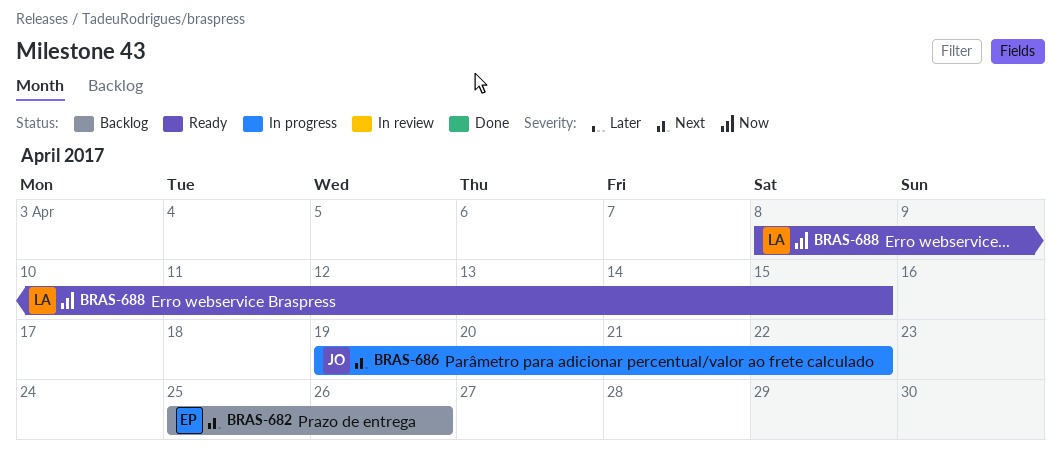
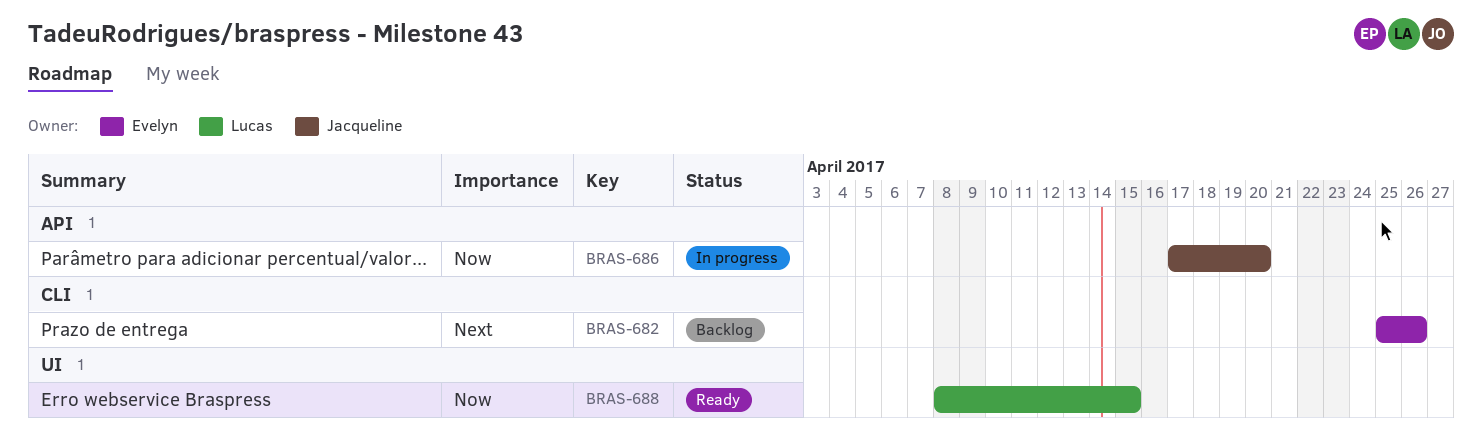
BRAS-686, priority: Next -> Now
BRAS-686, start: Apr 19 -> Apr 17
BRAS-686, due: Apr 22 -> Apr 20

